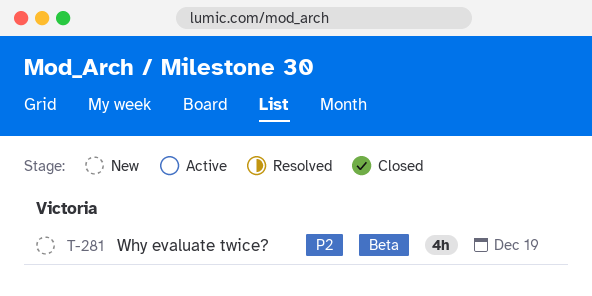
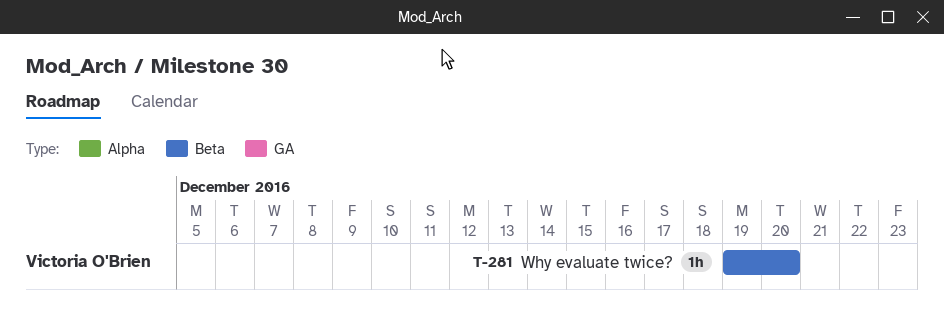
T-281, estimate: 4h -> 1h
T-281, due: Dec 19 -> Dec 20

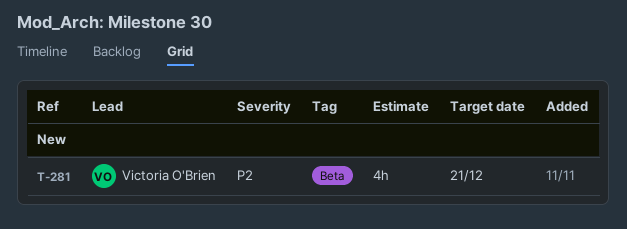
T-281, estimate: 1h -> 4h
T-281, due: Dec 20 -> Dec 21

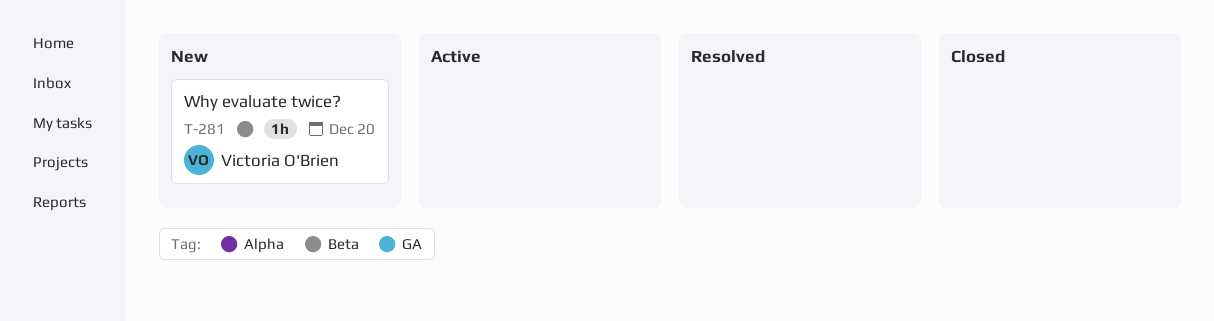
T-281, estimate: 4h -> 1h
T-281, due: Dec 21 -> Dec 20

